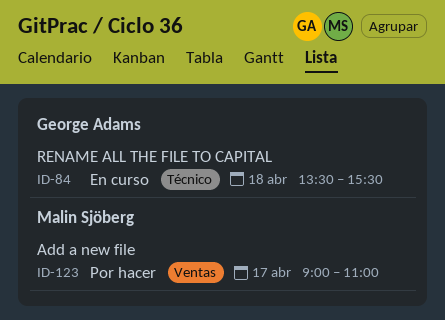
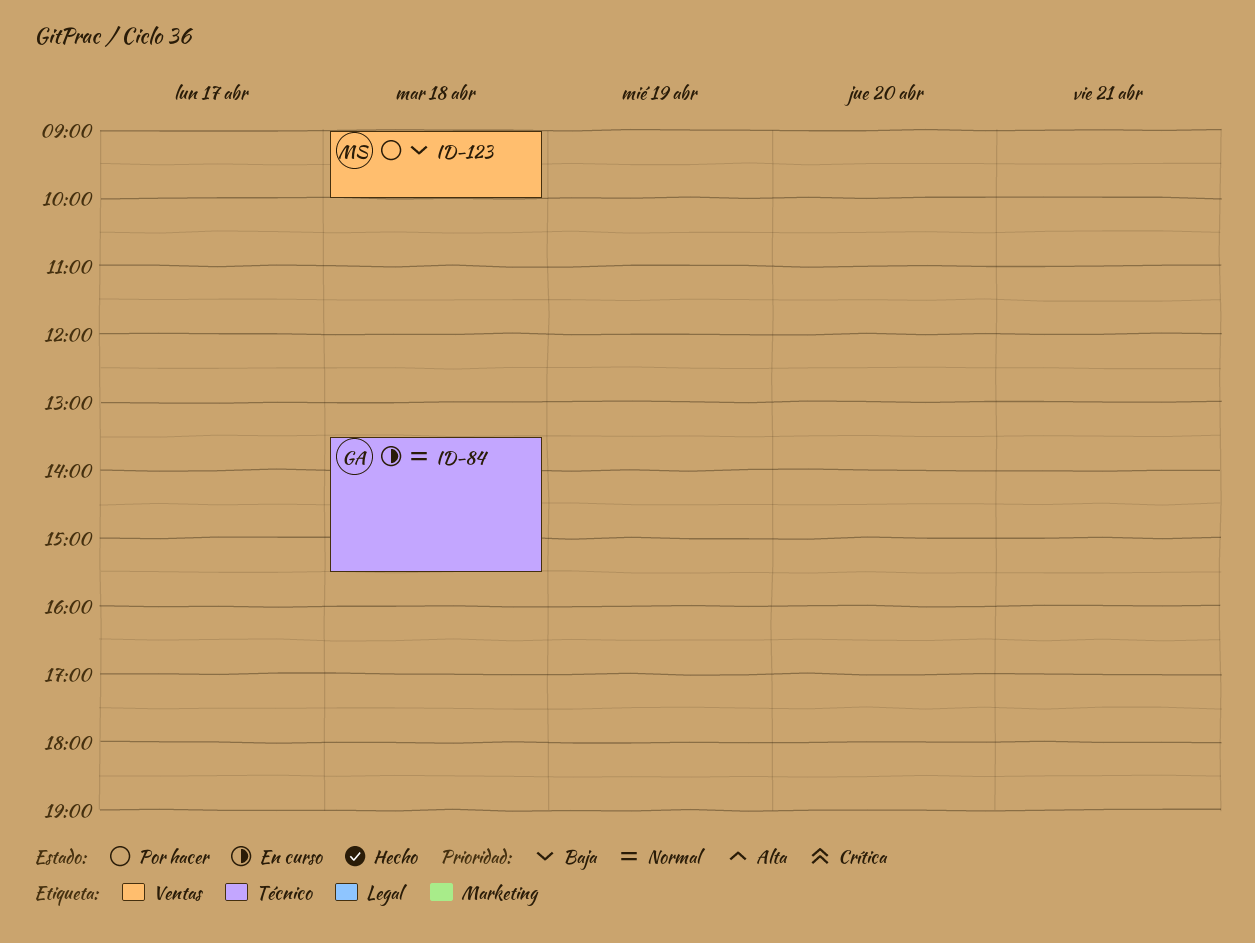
ID-123, day: Apr 17 -> Apr 18
ID-123, ends: 11:00 -> 10:00

